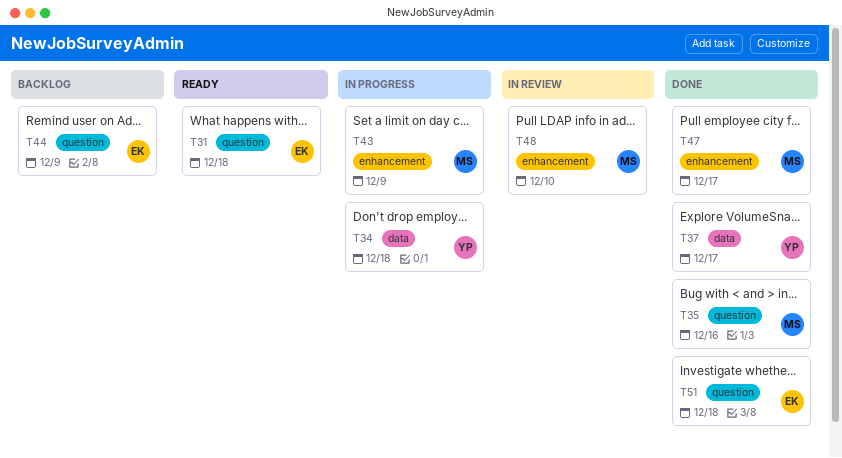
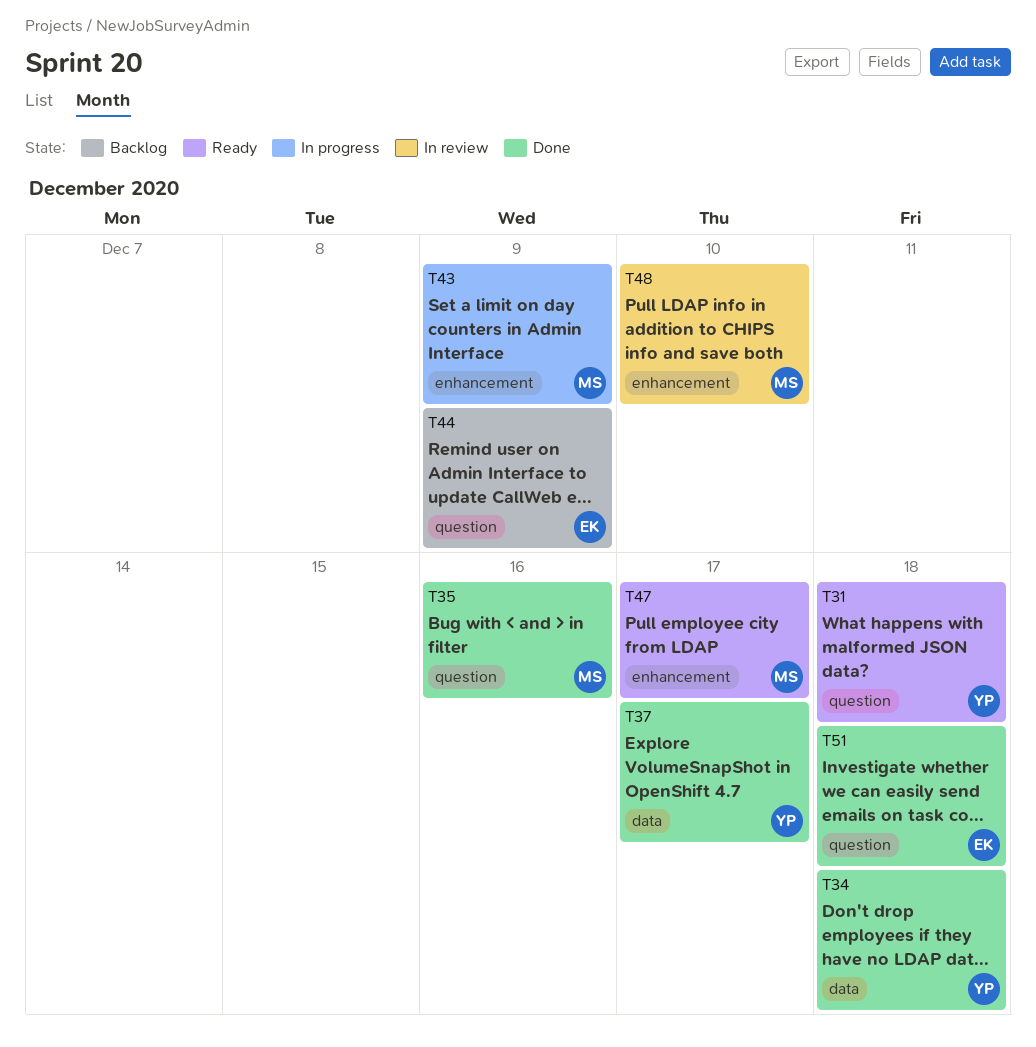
T31, owner: EK -> YP
T34, status: In progress -> Done
T47, status: Done -> Ready

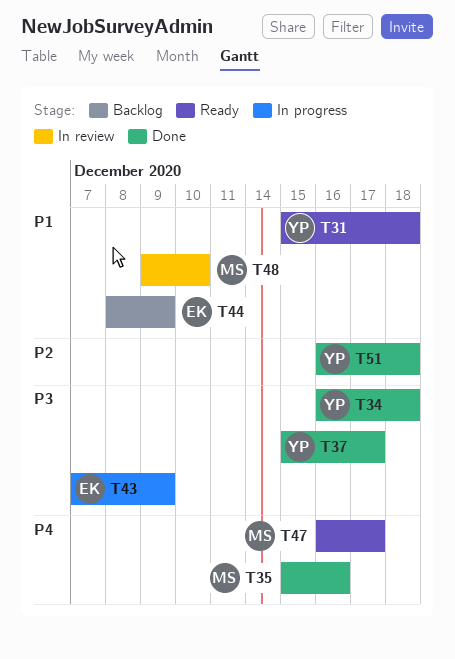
T43, owner: MS -> EK
T51, owner: EK -> YP

